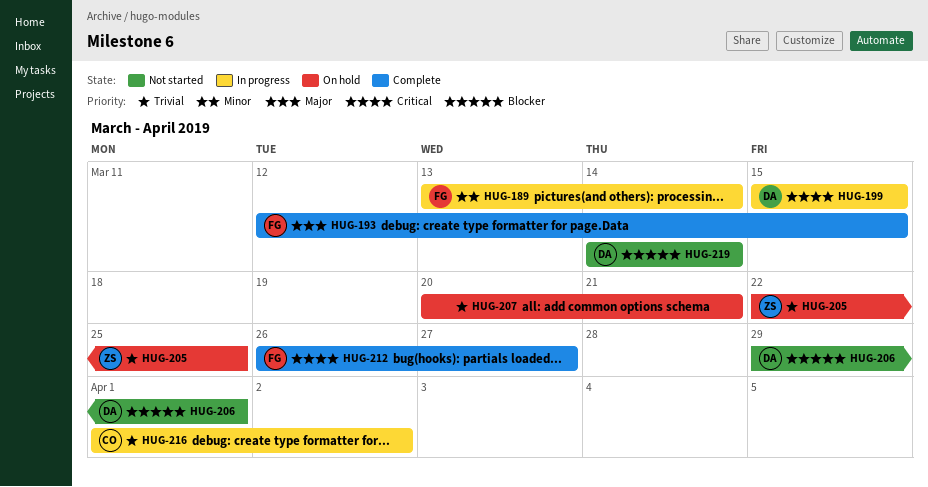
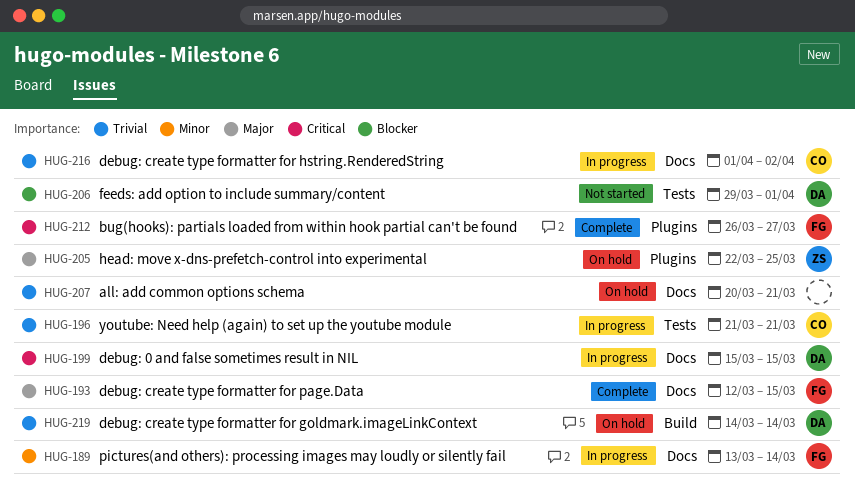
HUG-196: none -> present
HUG-205, priority: Trivial -> Major
HUG-219, status: Not started -> On hold
HUG-219, priority: Blocker -> Trivial

